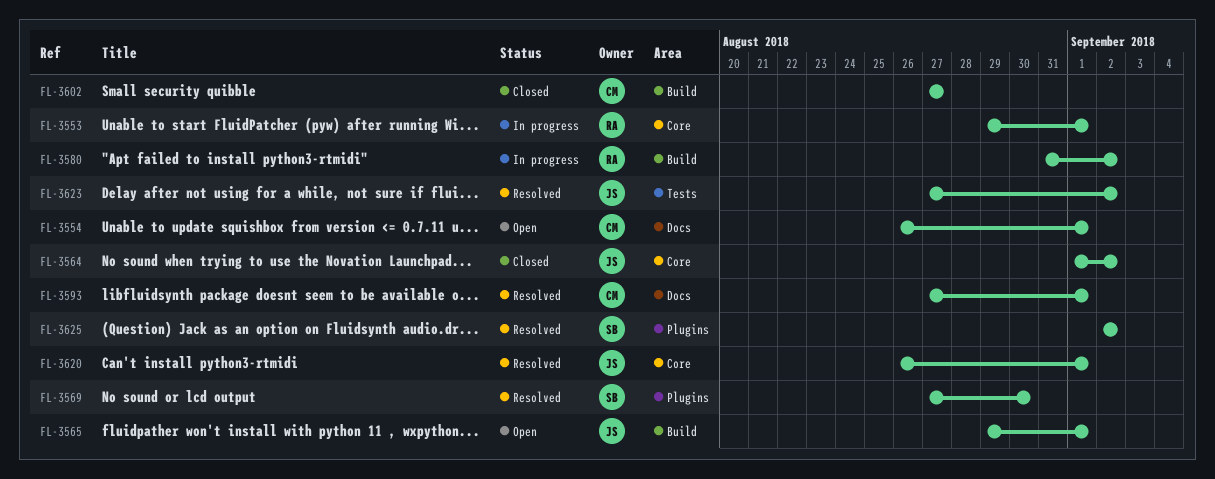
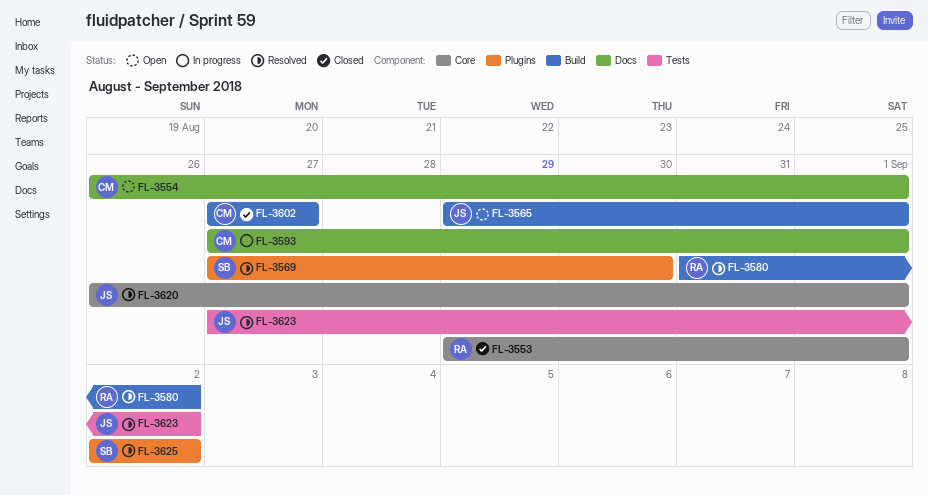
FL-3553, status: In progress -> Closed
FL-3564: present -> none
FL-3580, status: In progress -> Resolved
FL-3593, status: Resolved -> In progress

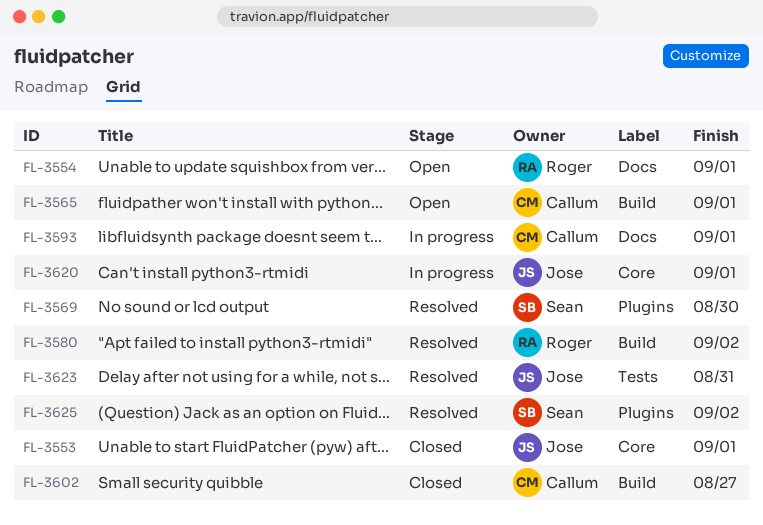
FL-3553, owner: Roger -> Jose
FL-3554, owner: Callum -> Roger
FL-3565, owner: Jose -> Callum
FL-3620, status: Resolved -> In progress
FL-3623, due: Sep 2 -> Aug 31

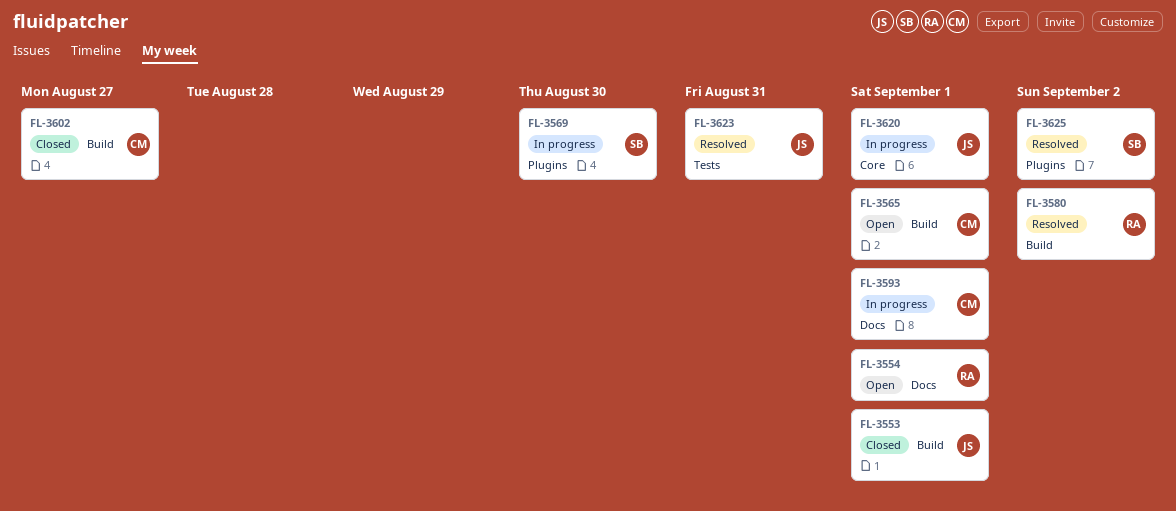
FL-3553, label: Core -> Build
FL-3569, status: Resolved -> In progress

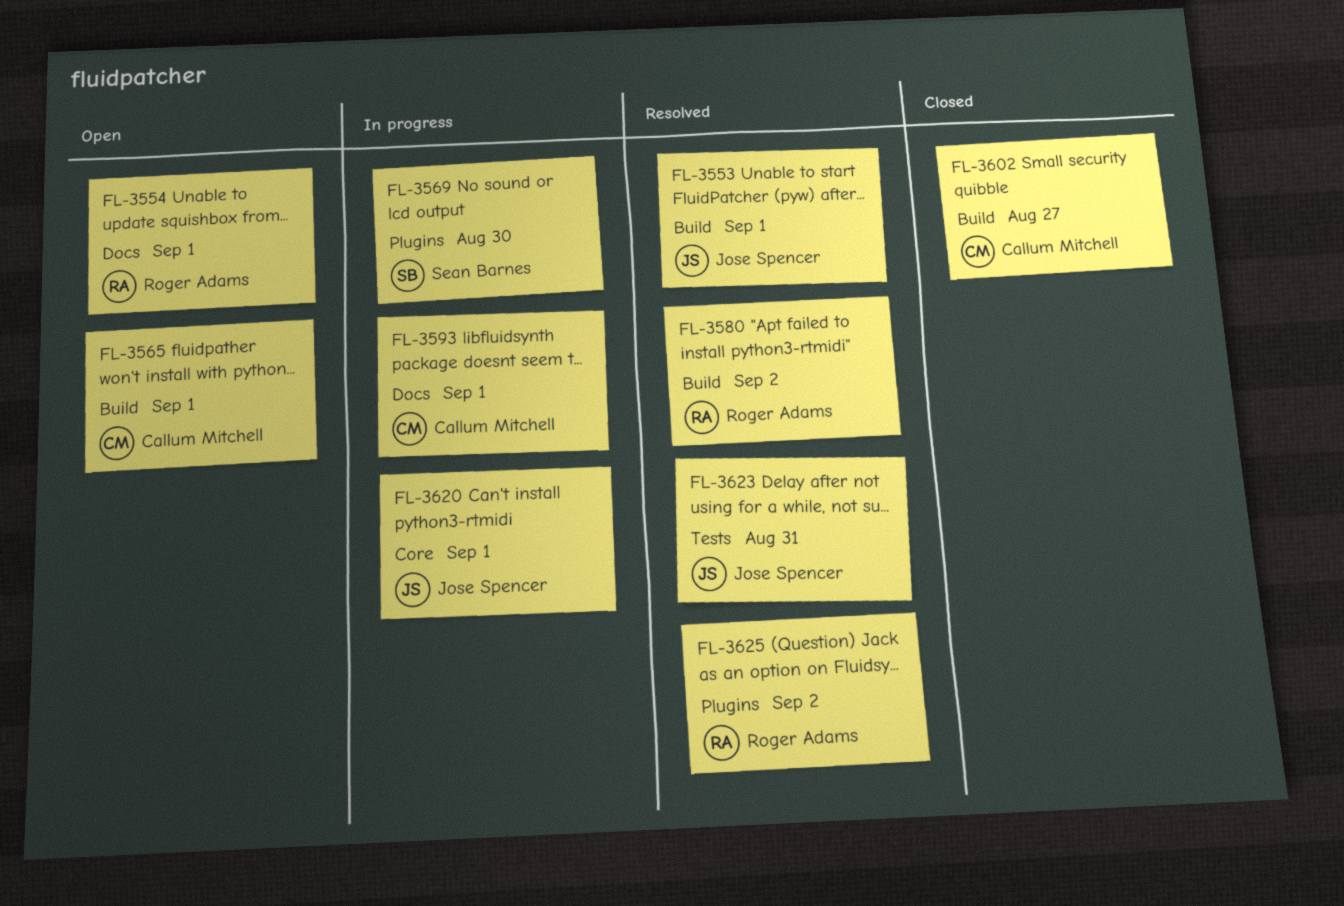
FL-3553, status: Closed -> Resolved
FL-3625, owner: Sean Barnes -> Roger Adams

